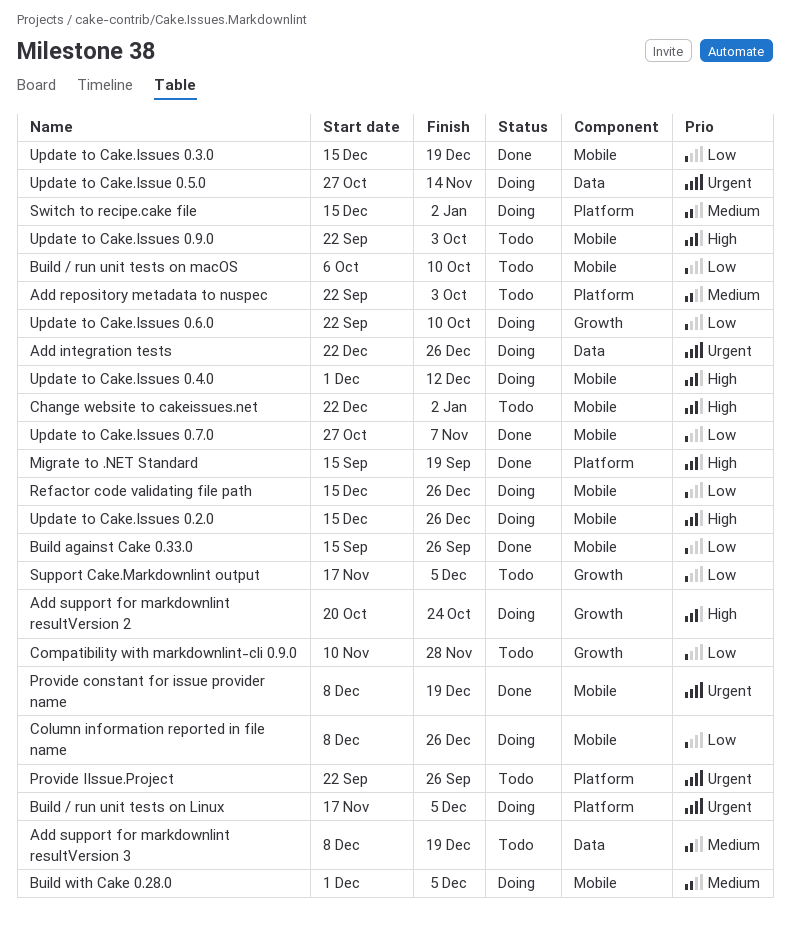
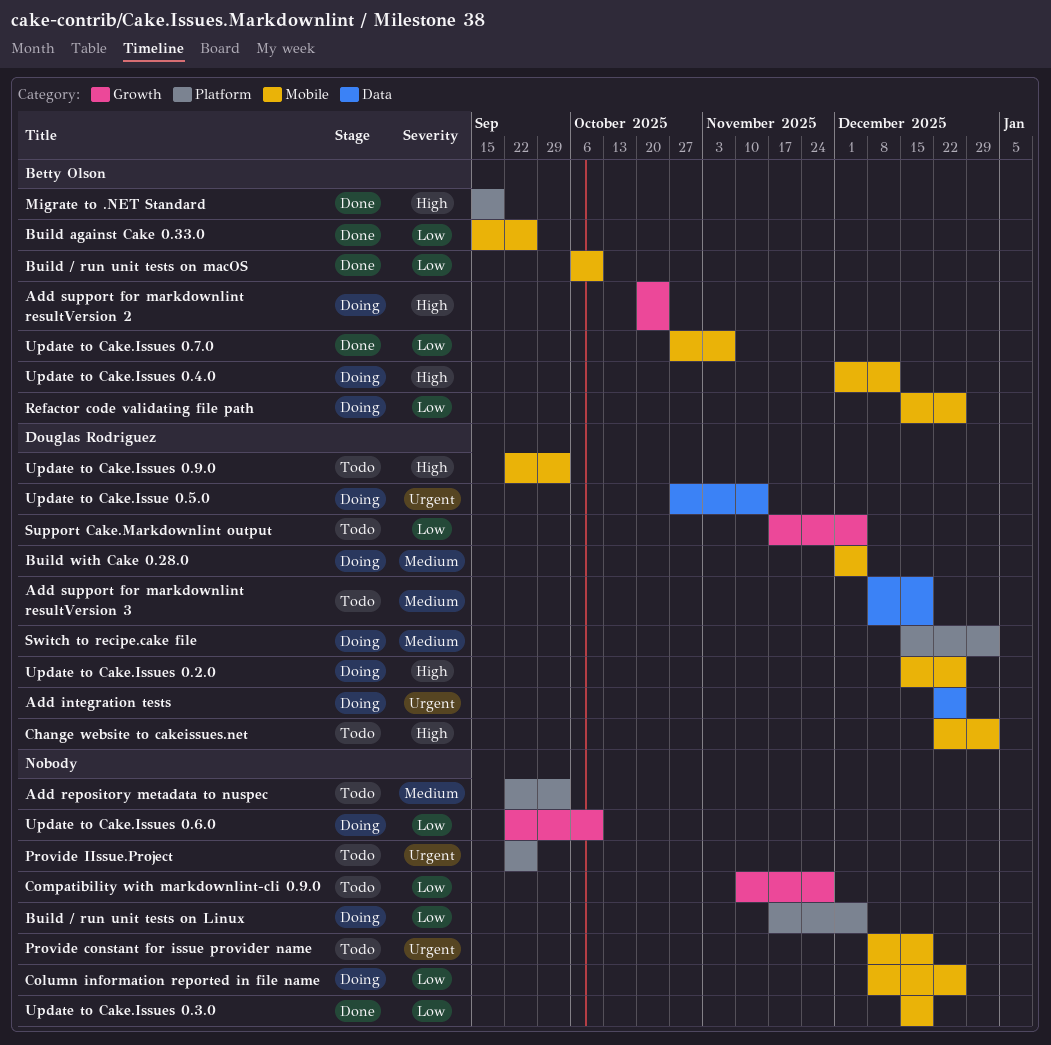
Build / run unit tests on Linux, priority: Urgent -> Low
Build / run unit tests on macOS, status: Todo -> Done
Provide constant for issue provider name, status: Done -> Todo

